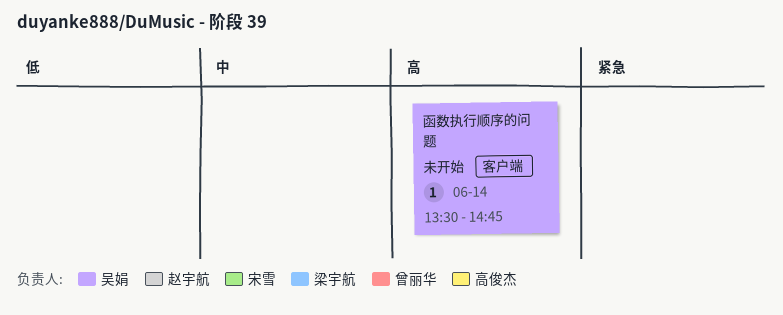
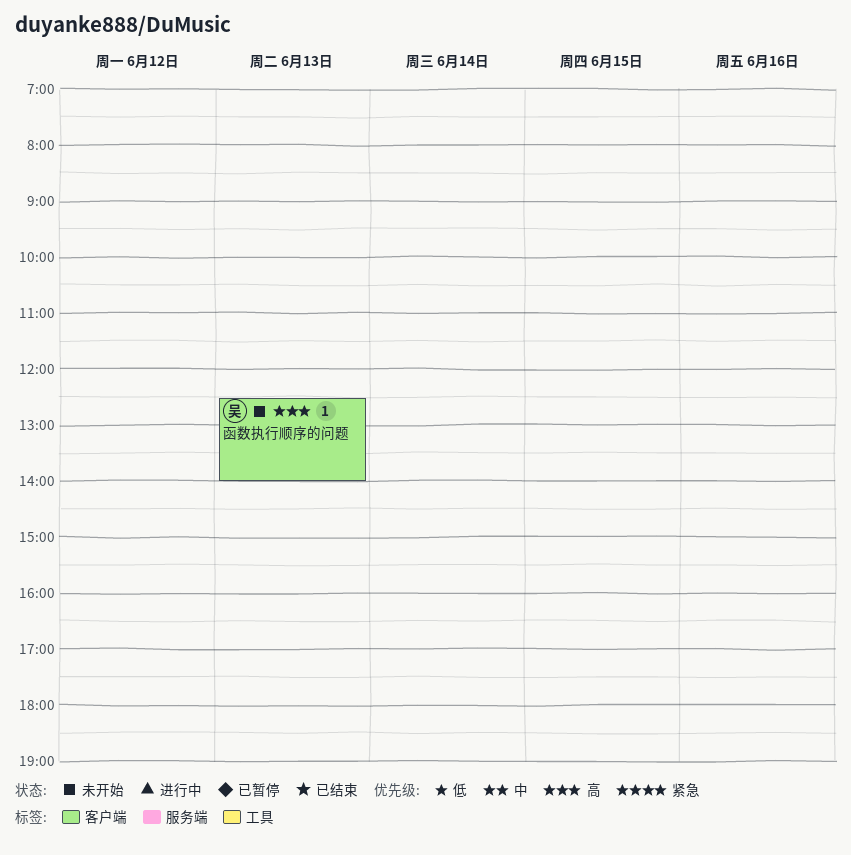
函数执行顺序的问题, day: Jun 14 -> Jun 13
函数执行顺序的问题, begins: 13:30 -> 12:30
函数执行顺序的问题, ends: 14:45 -> 14:00

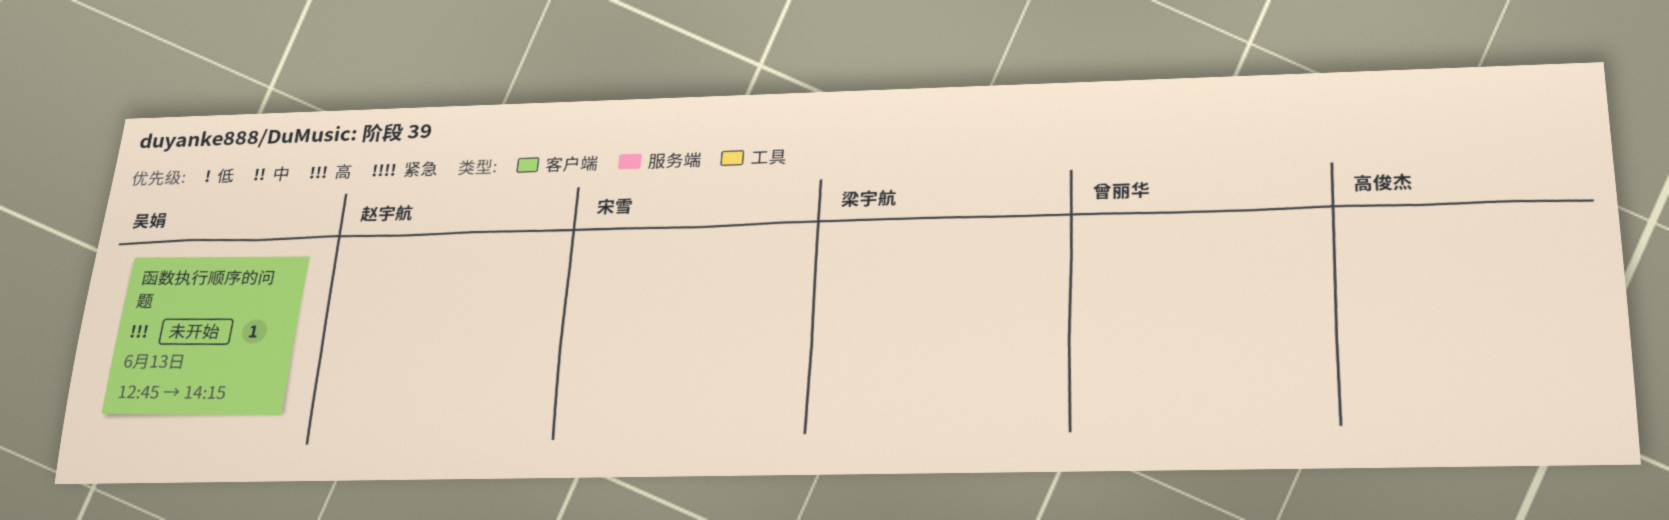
函数执行顺序的问题, begins: 12:30 -> 12:45
函数执行顺序的问题, ends: 14:00 -> 14:15

